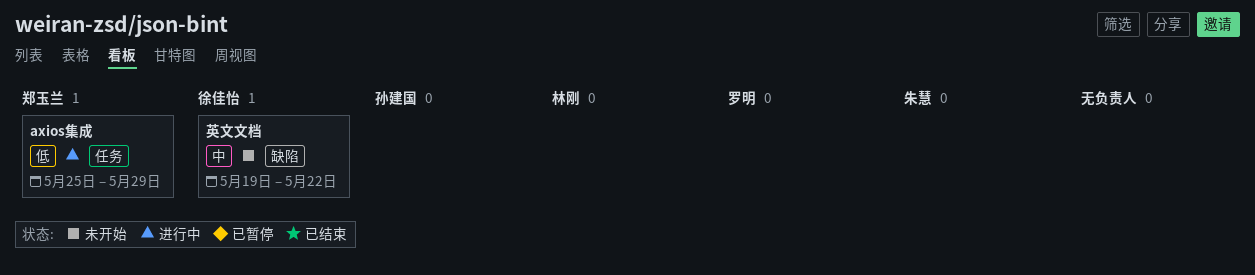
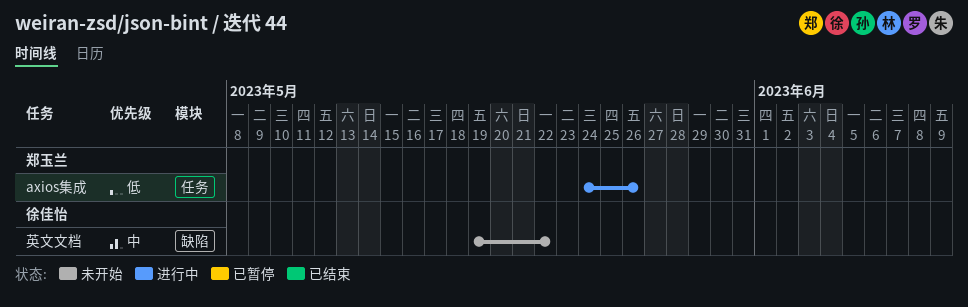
axios集成, start: May 25 -> May 24
axios集成, due: May 29 -> May 26

